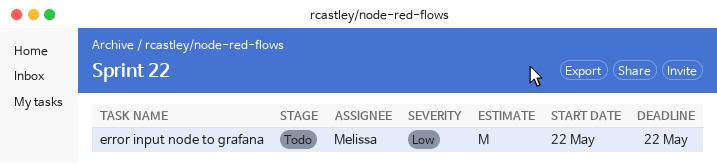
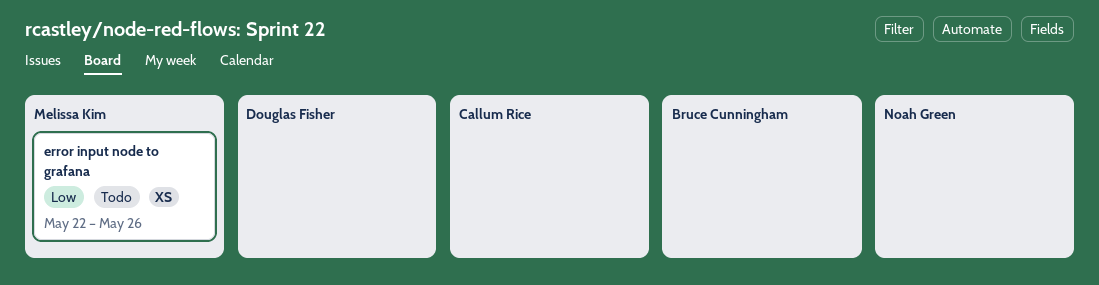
error input node to grafana, estimate: M -> XS
error input node to grafana, due: May 22 -> May 26

